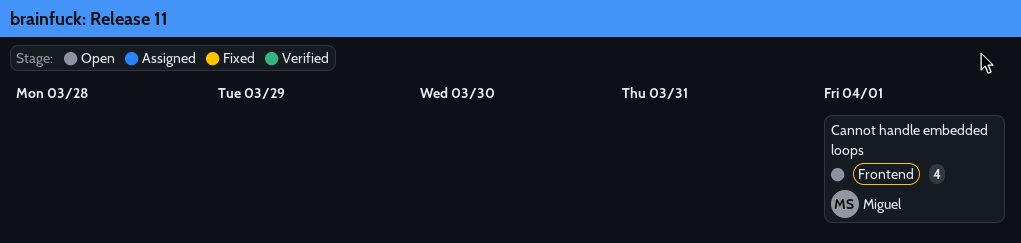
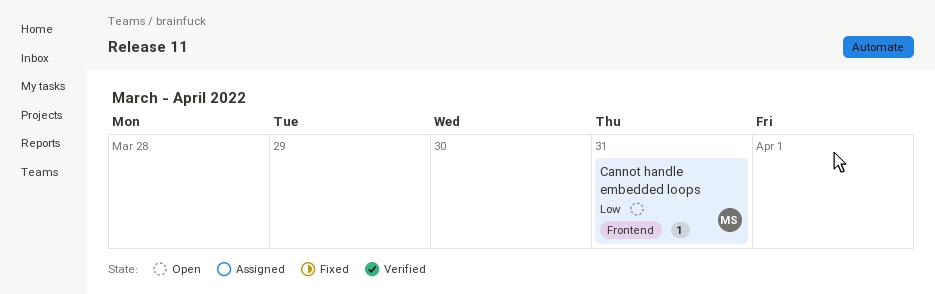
Cannot handle embedded loops, estimate: 4 -> 1
Cannot handle embedded loops, due: Apr 1 -> Mar 31

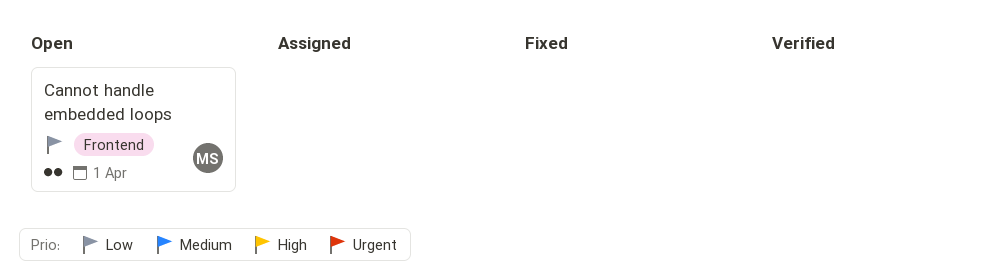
Cannot handle embedded loops, estimate: 1 -> 2
Cannot handle embedded loops, due: Mar 31 -> Apr 1

